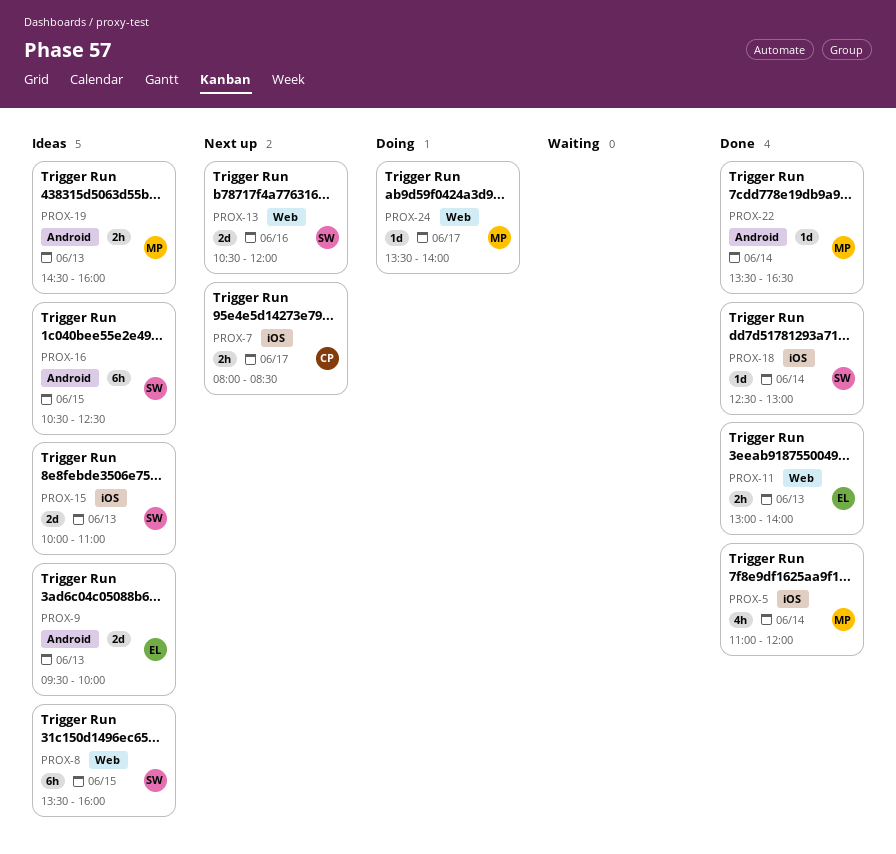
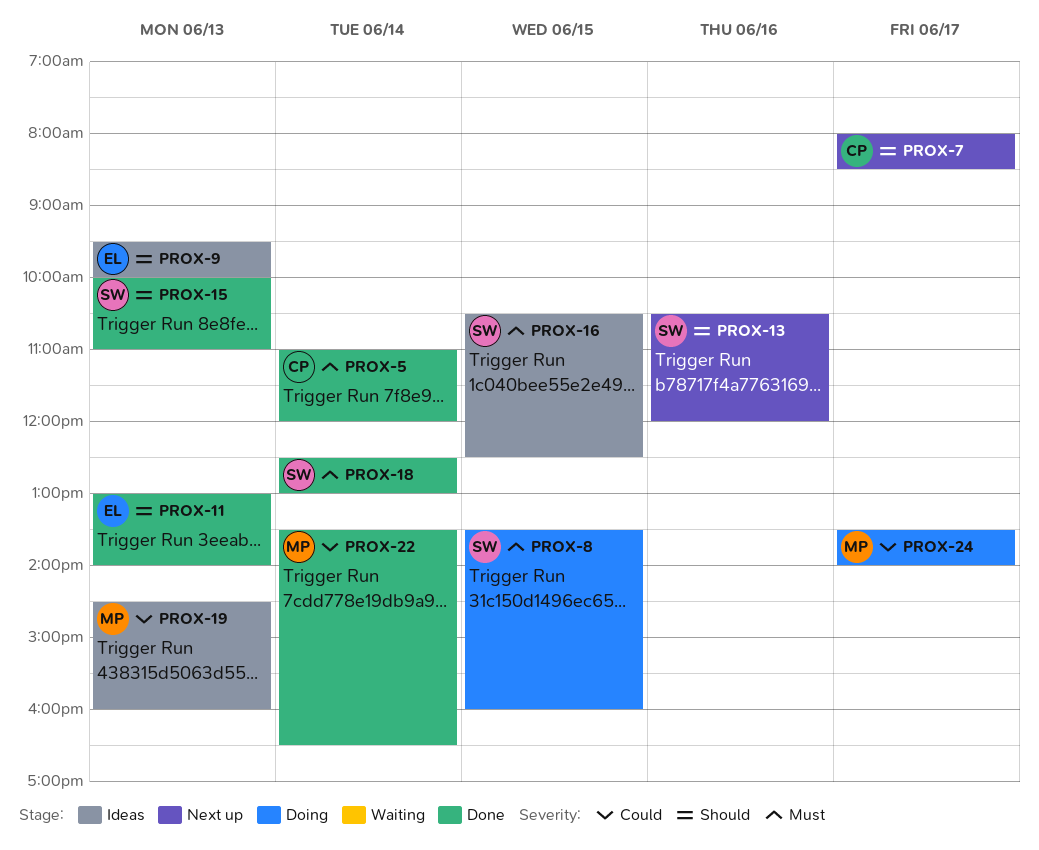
PROX-5, owner: MP -> CP
PROX-8, status: Ideas -> Doing
PROX-15, status: Ideas -> Done

